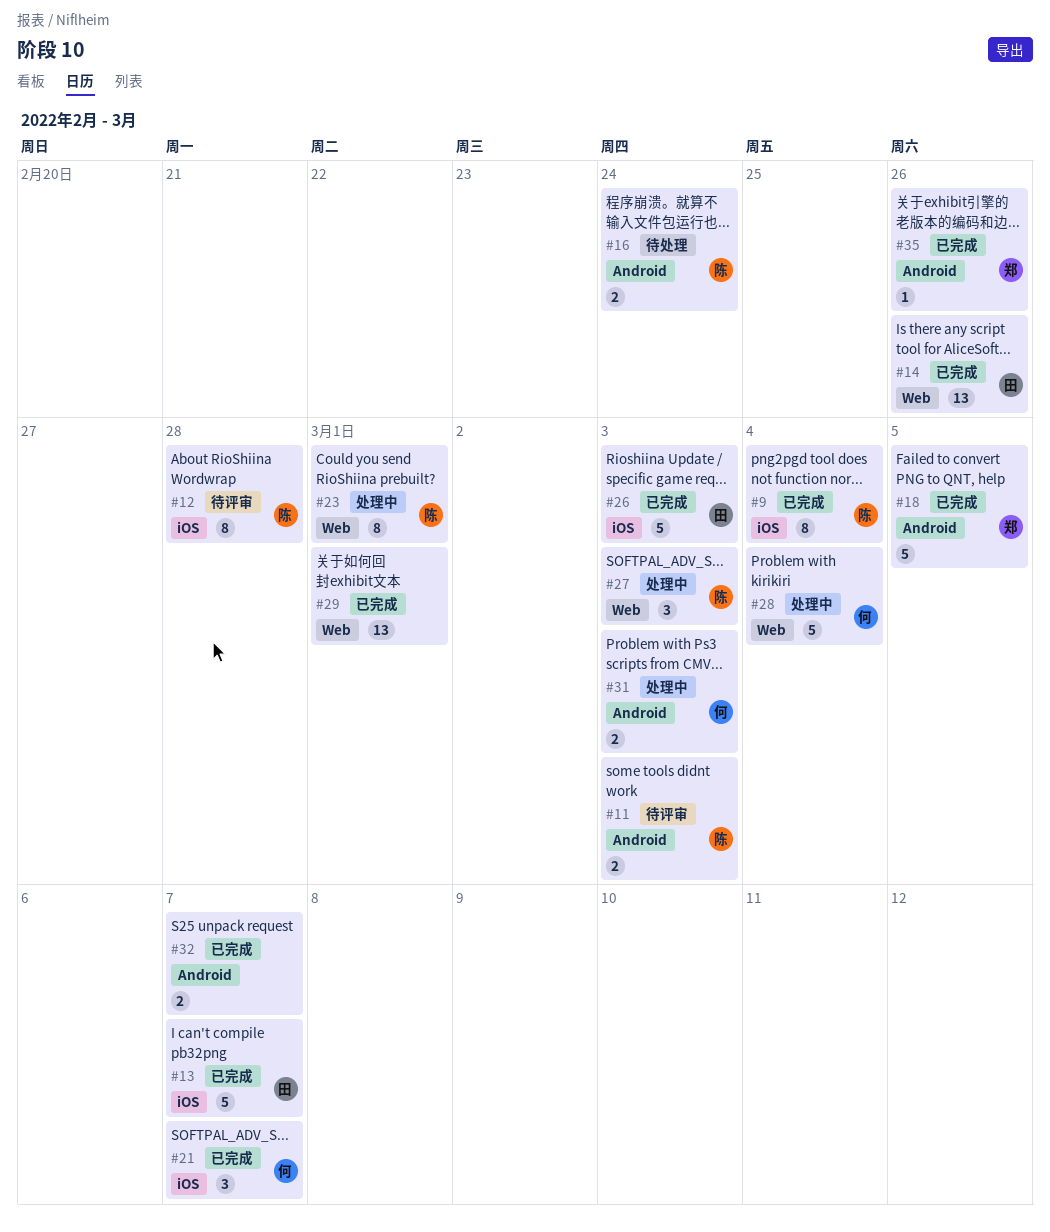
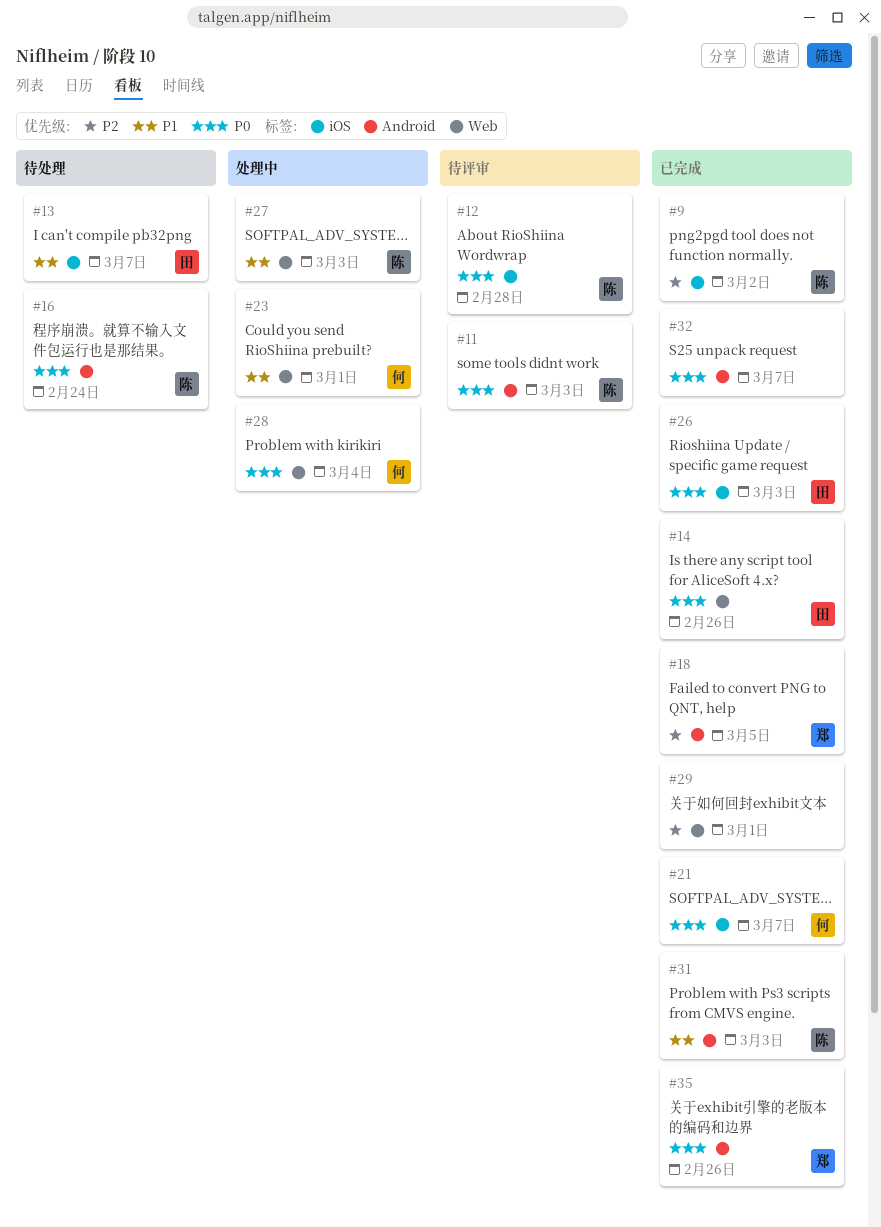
#9, due: Mar 4 -> Mar 2
#13, status: 已完成 -> 待处理
#23, owner: 陈 -> 何
#31, status: 处理中 -> 已完成
#31, owner: 何 -> 陈

